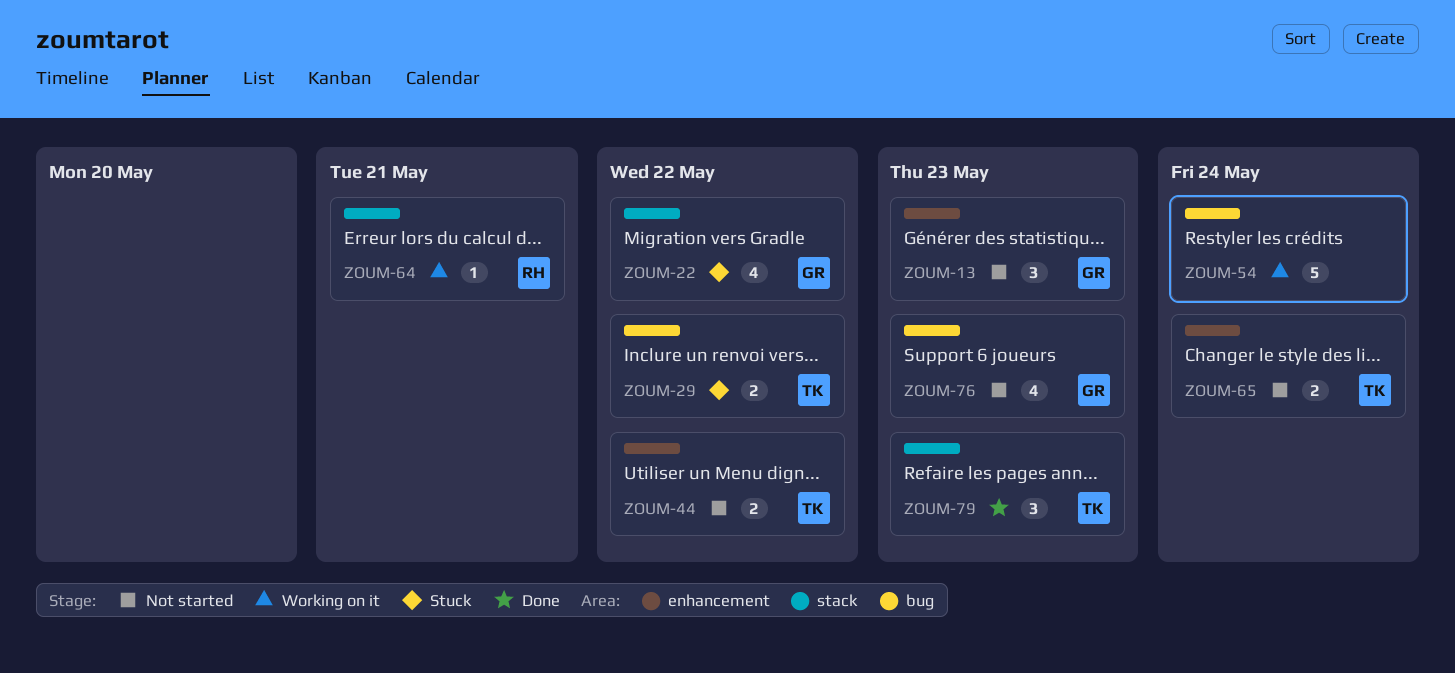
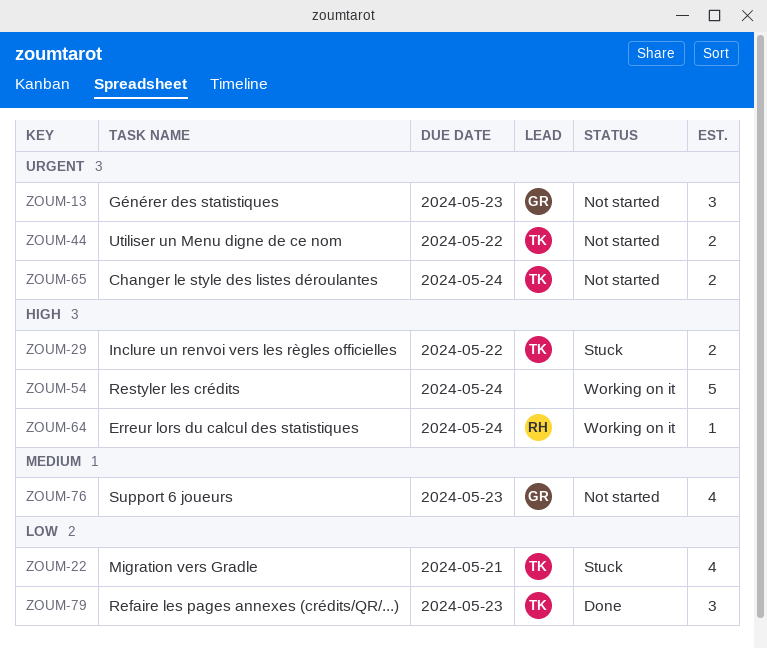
ZOUM-22, owner: GR -> TK
ZOUM-22, due: May 22 -> May 21
ZOUM-64, due: May 21 -> May 24

